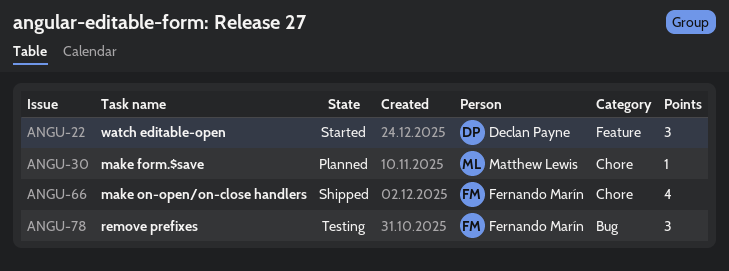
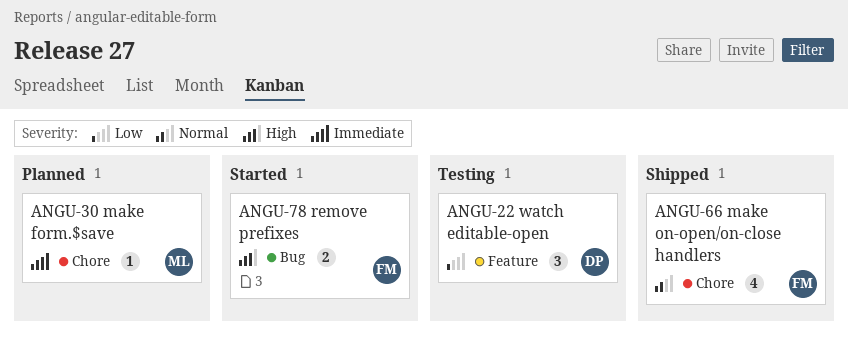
ANGU-22, status: Started -> Testing
ANGU-78, status: Testing -> Started
ANGU-78, estimate: 3 -> 2

